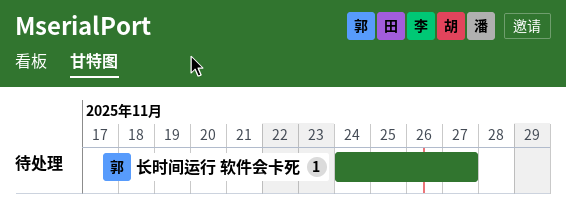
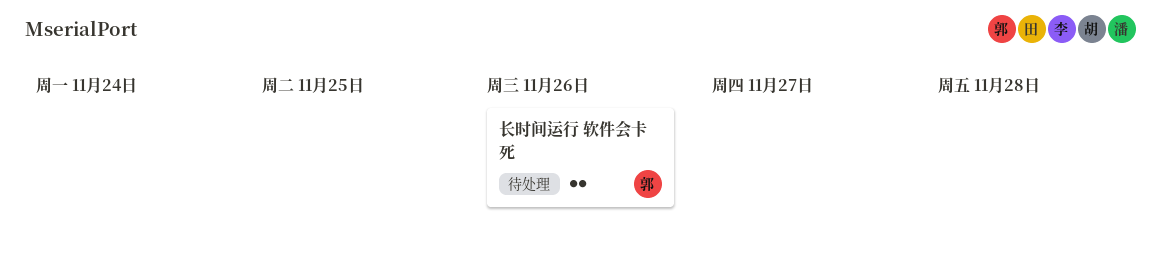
长时间运行 软件会卡死, estimate: 1 -> 2
长时间运行 软件会卡死, due: Nov 27 -> Nov 26

